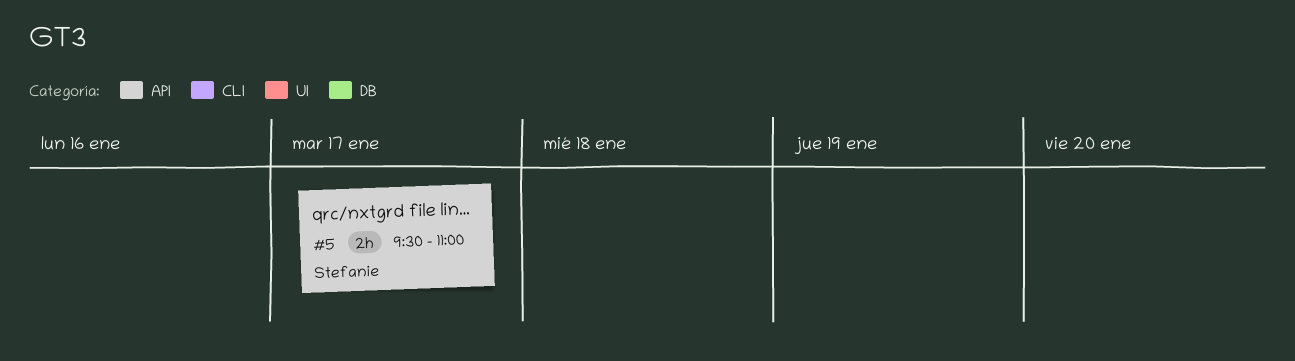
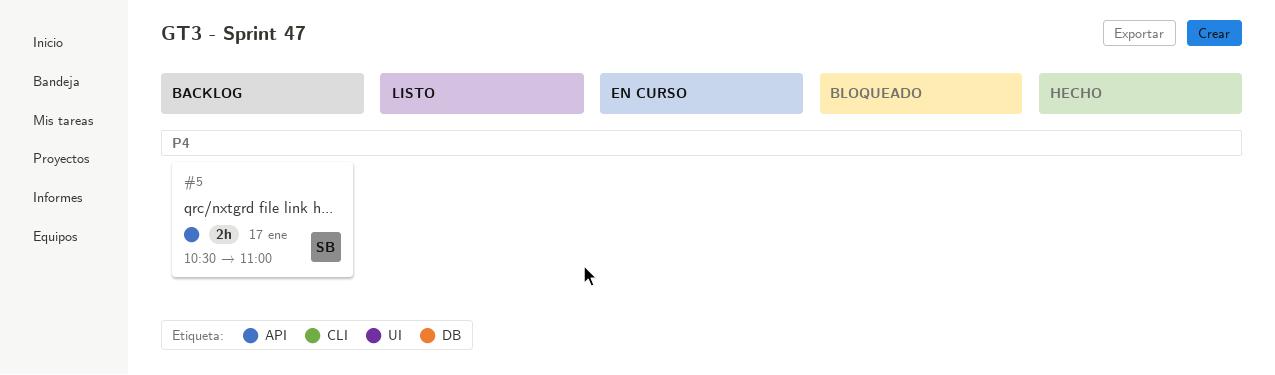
#5, begins: 09:30 -> 10:30

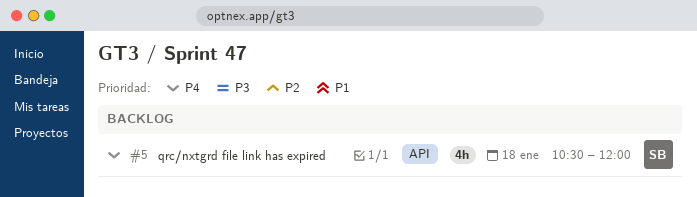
#5, estimate: 2h -> 4h
#5, day: Jan 17 -> Jan 18
#5, ends: 11:00 -> 12:00

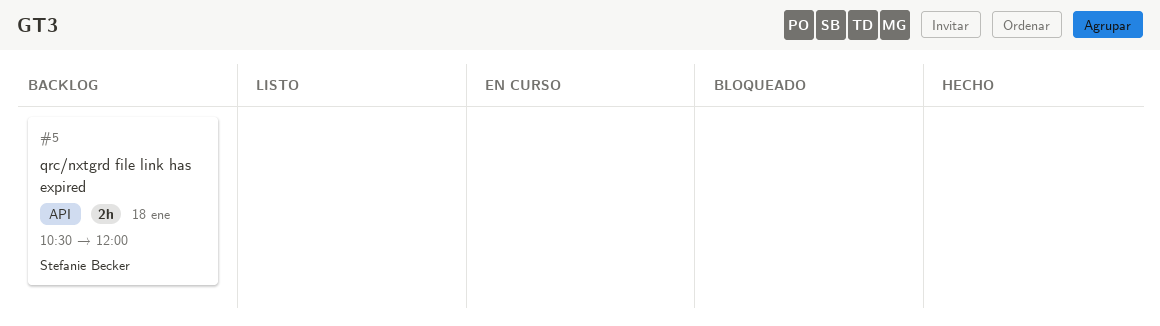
#5, estimate: 4h -> 2h

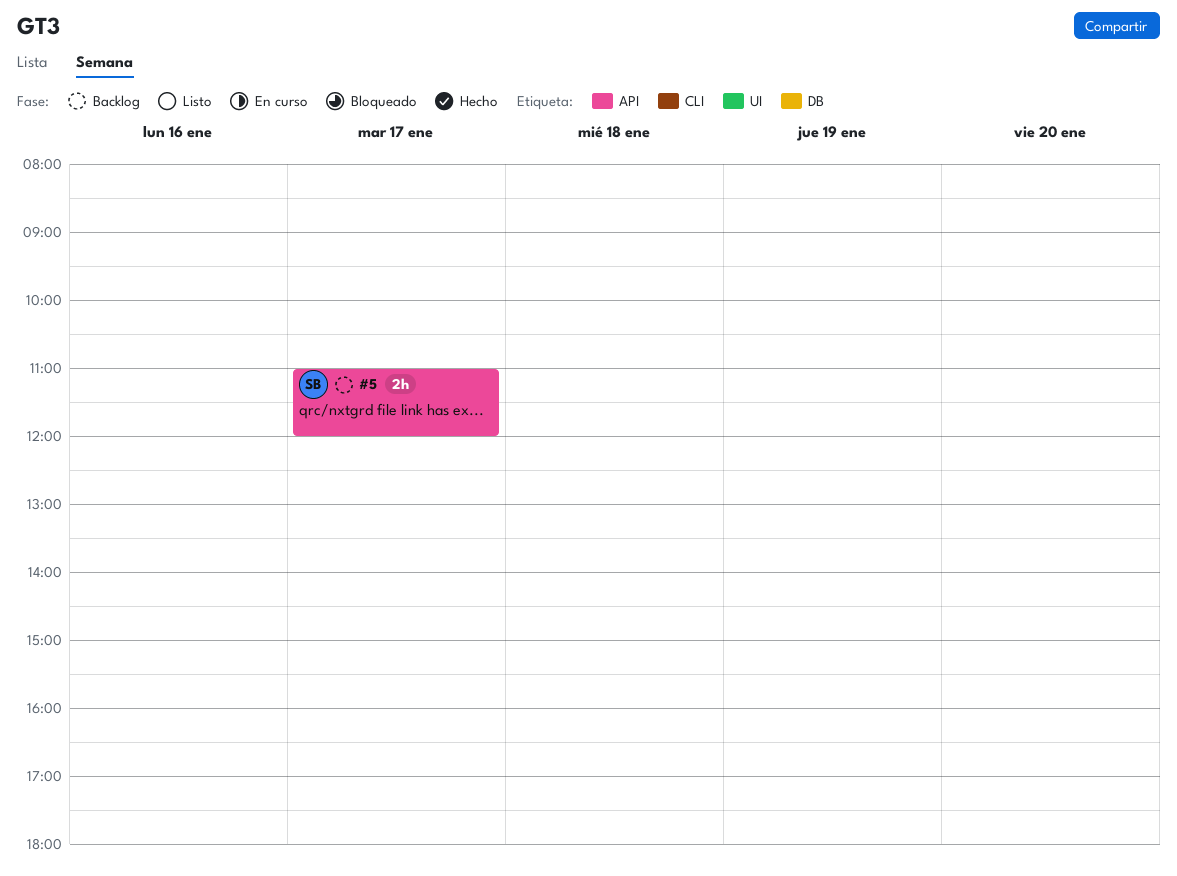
#5, day: Jan 18 -> Jan 17
#5, begins: 10:30 -> 11:00

